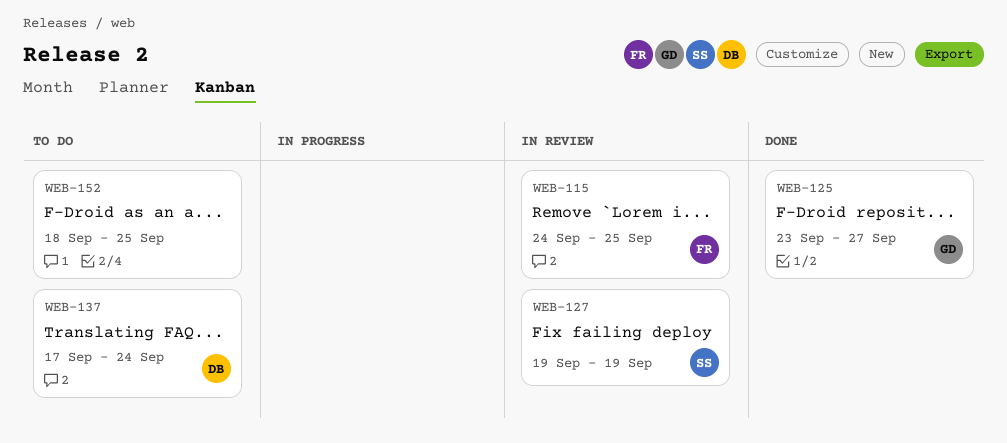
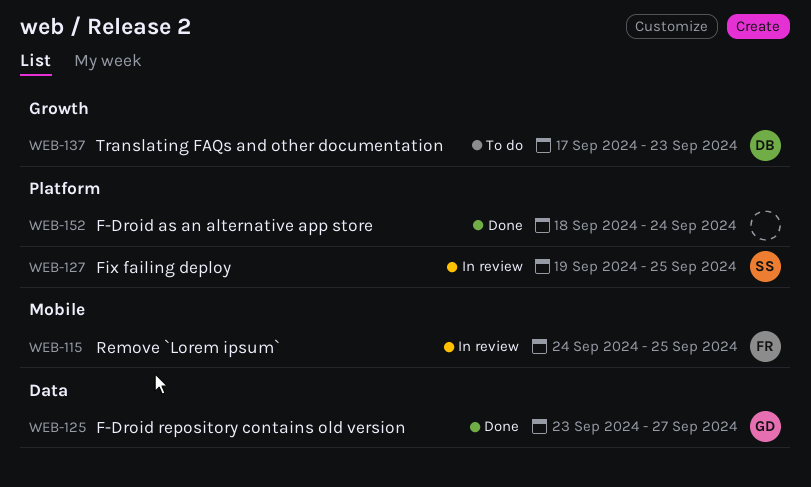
WEB-127, due: Sep 19 -> Sep 25
WEB-137, due: Sep 24 -> Sep 23
WEB-152, status: To do -> Done
WEB-152, due: Sep 25 -> Sep 24

